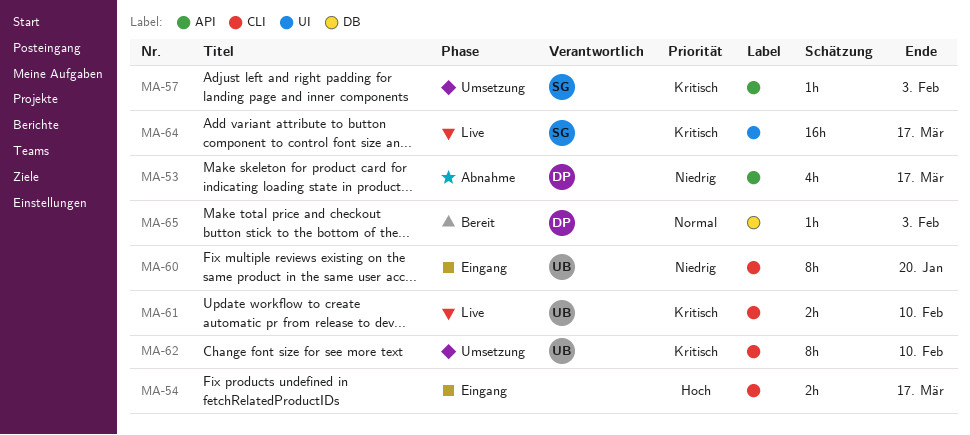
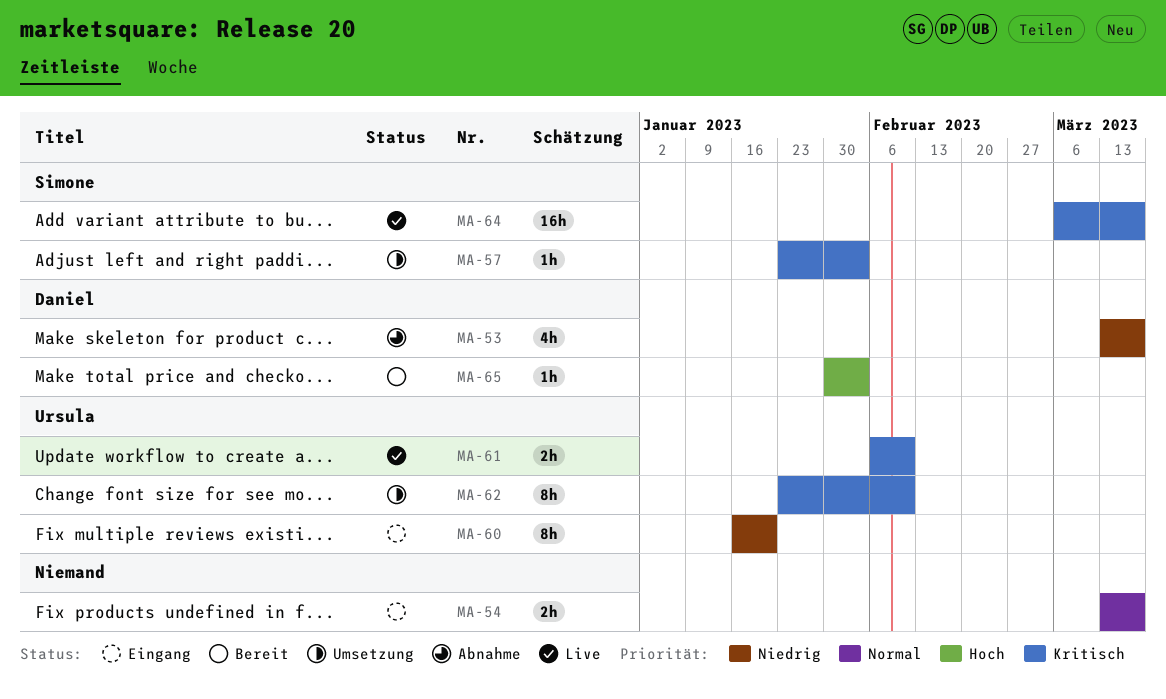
MA-54, priority: Hoch -> Normal
MA-65, priority: Normal -> Hoch

